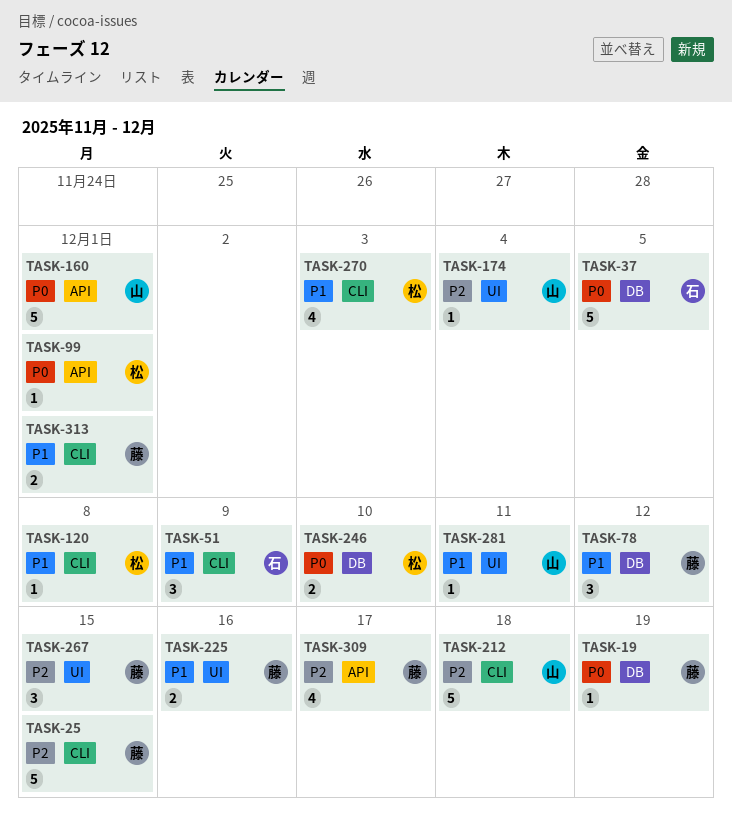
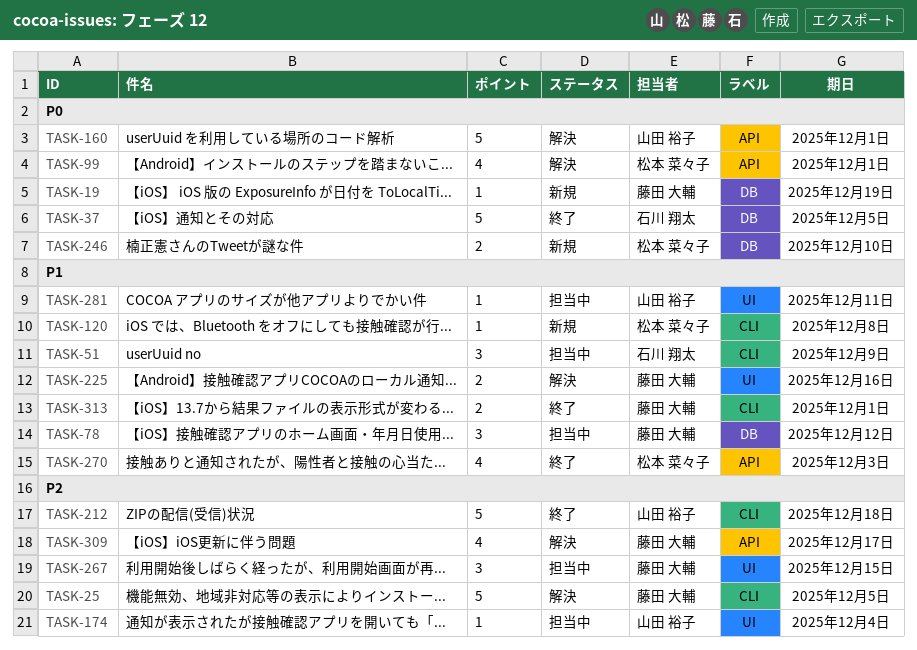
TASK-25, due: Dec 15 -> Dec 5
TASK-99, estimate: 1 -> 4
TASK-270, label: CLI -> API

